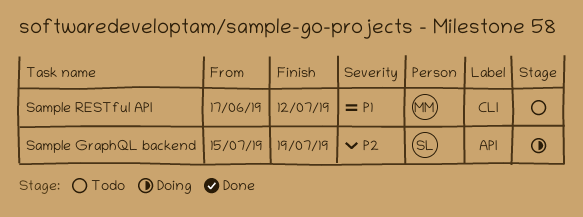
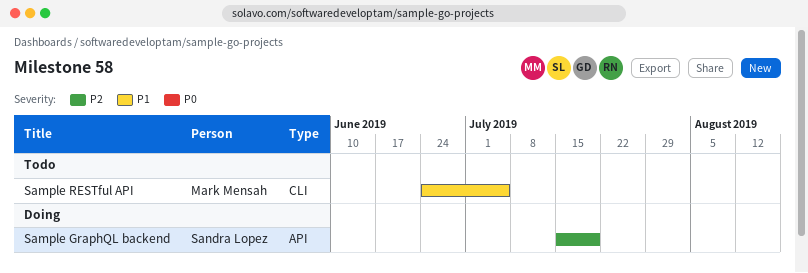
Sample RESTful API, start: Jun 17 -> Jun 24
Sample RESTful API, due: Jul 12 -> Jul 5

